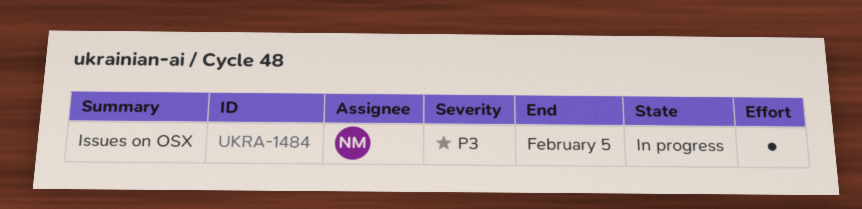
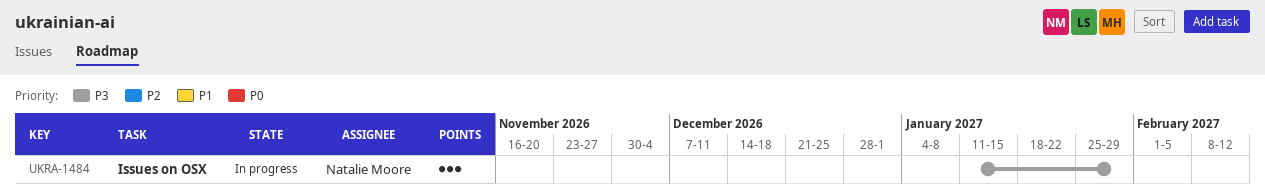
UKRA-1484, estimate: 1 -> 3
UKRA-1484, due: Feb 5 -> Jan 29

